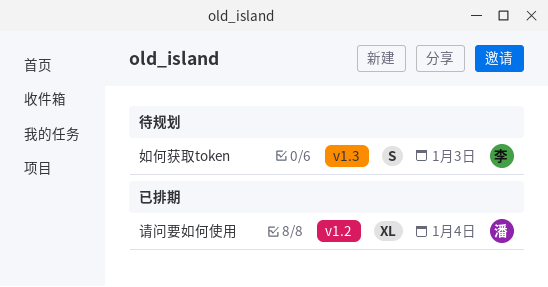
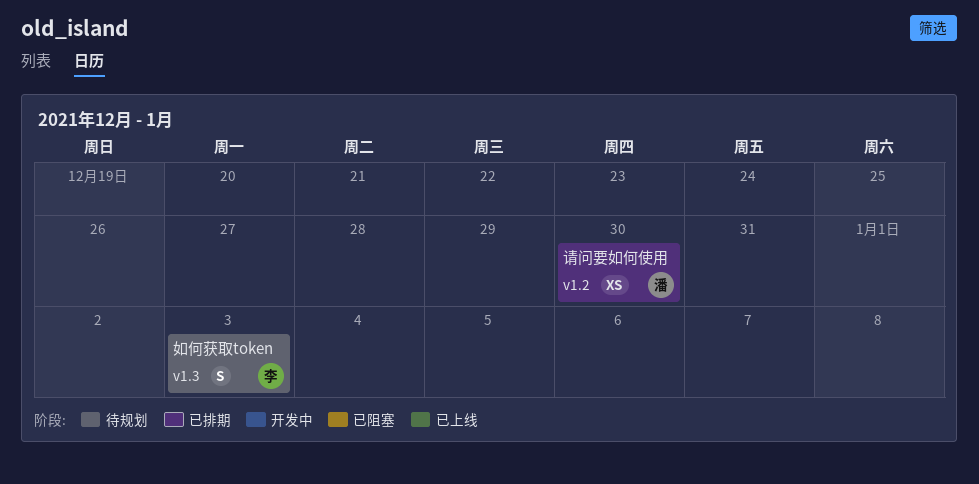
请问要如何使用, estimate: XL -> XS
请问要如何使用, due: Jan 4 -> Dec 30

